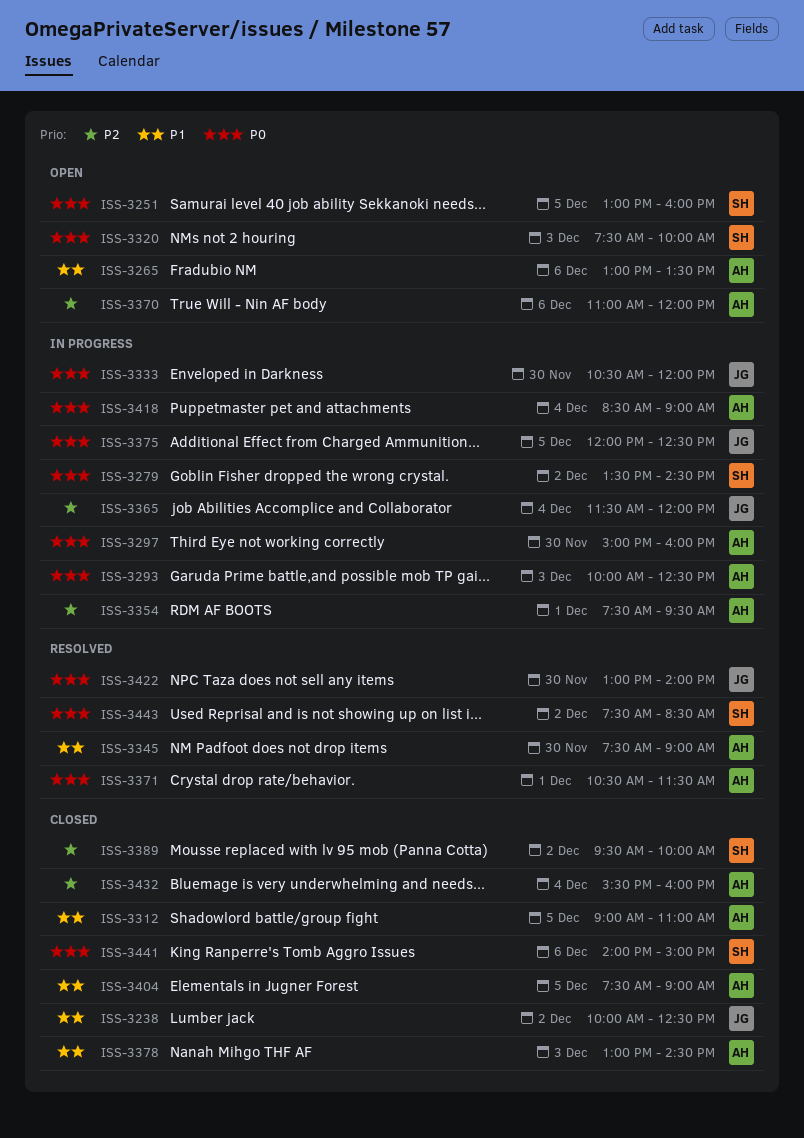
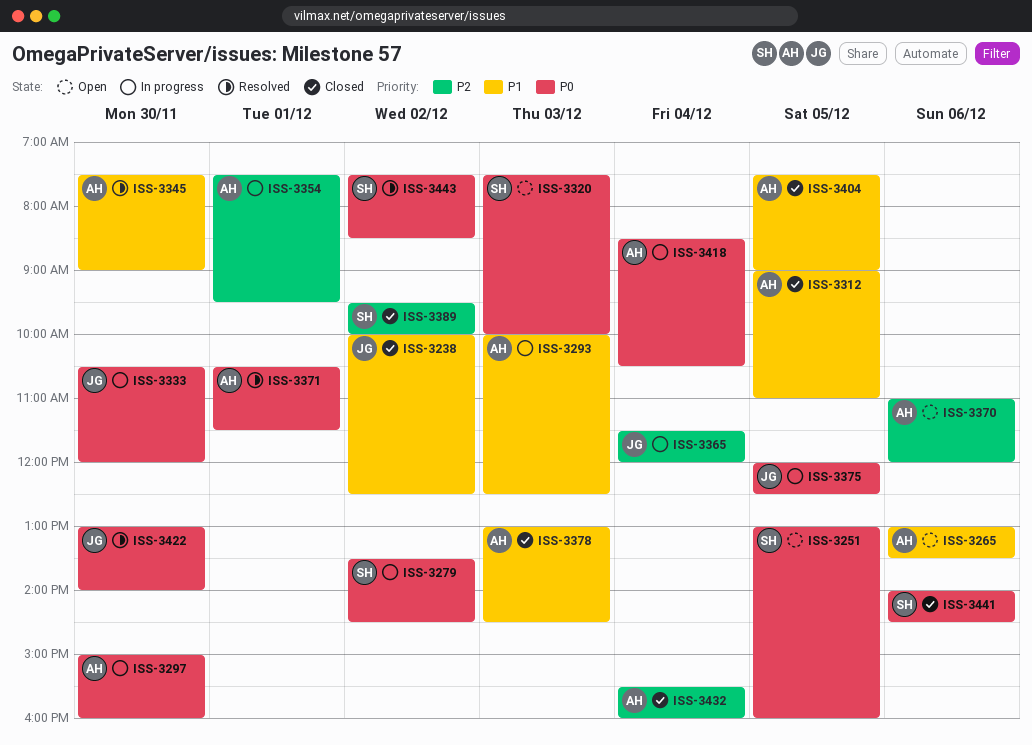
ISS-3293, priority: P0 -> P1
ISS-3418, ends: 09:00 -> 10:30
ISS-3441, ends: 15:00 -> 14:30

